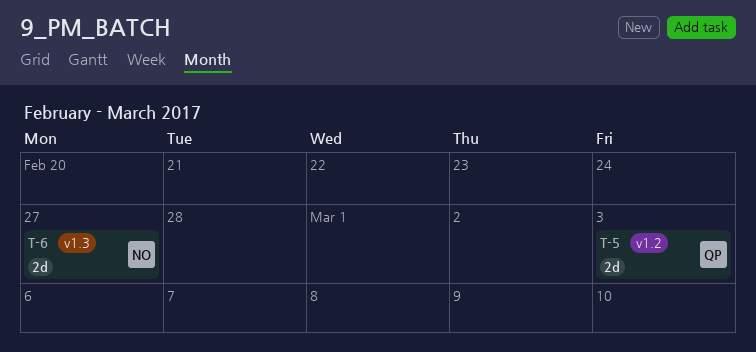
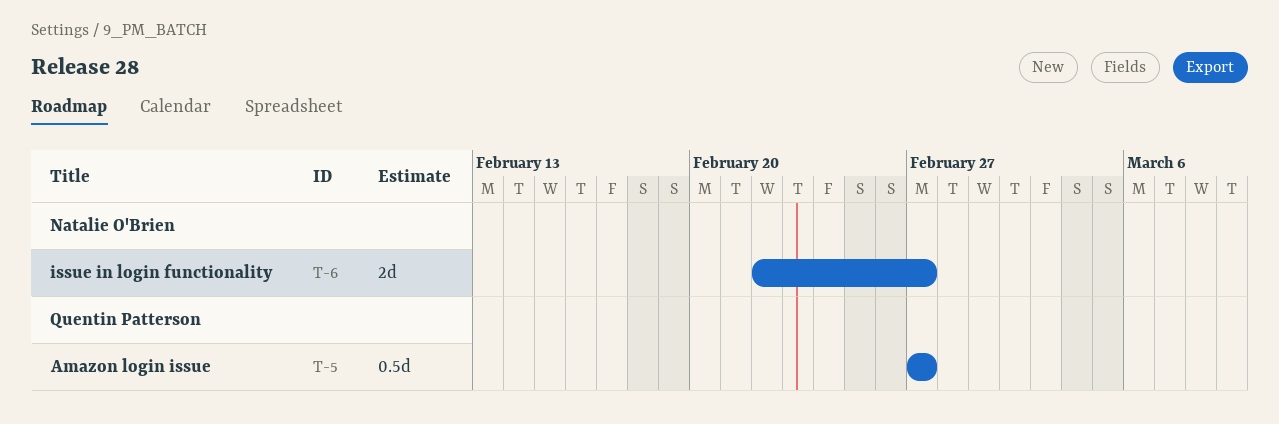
T-5, estimate: 2d -> 0.5d
T-5, due: Mar 3 -> Feb 27

